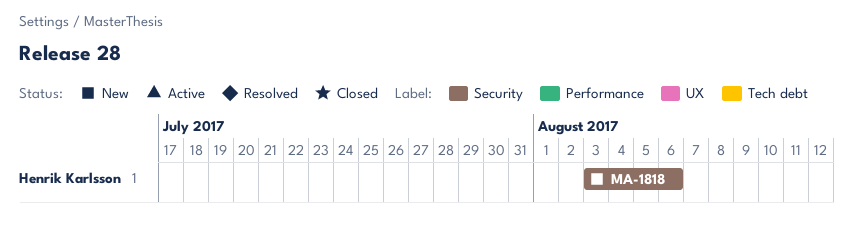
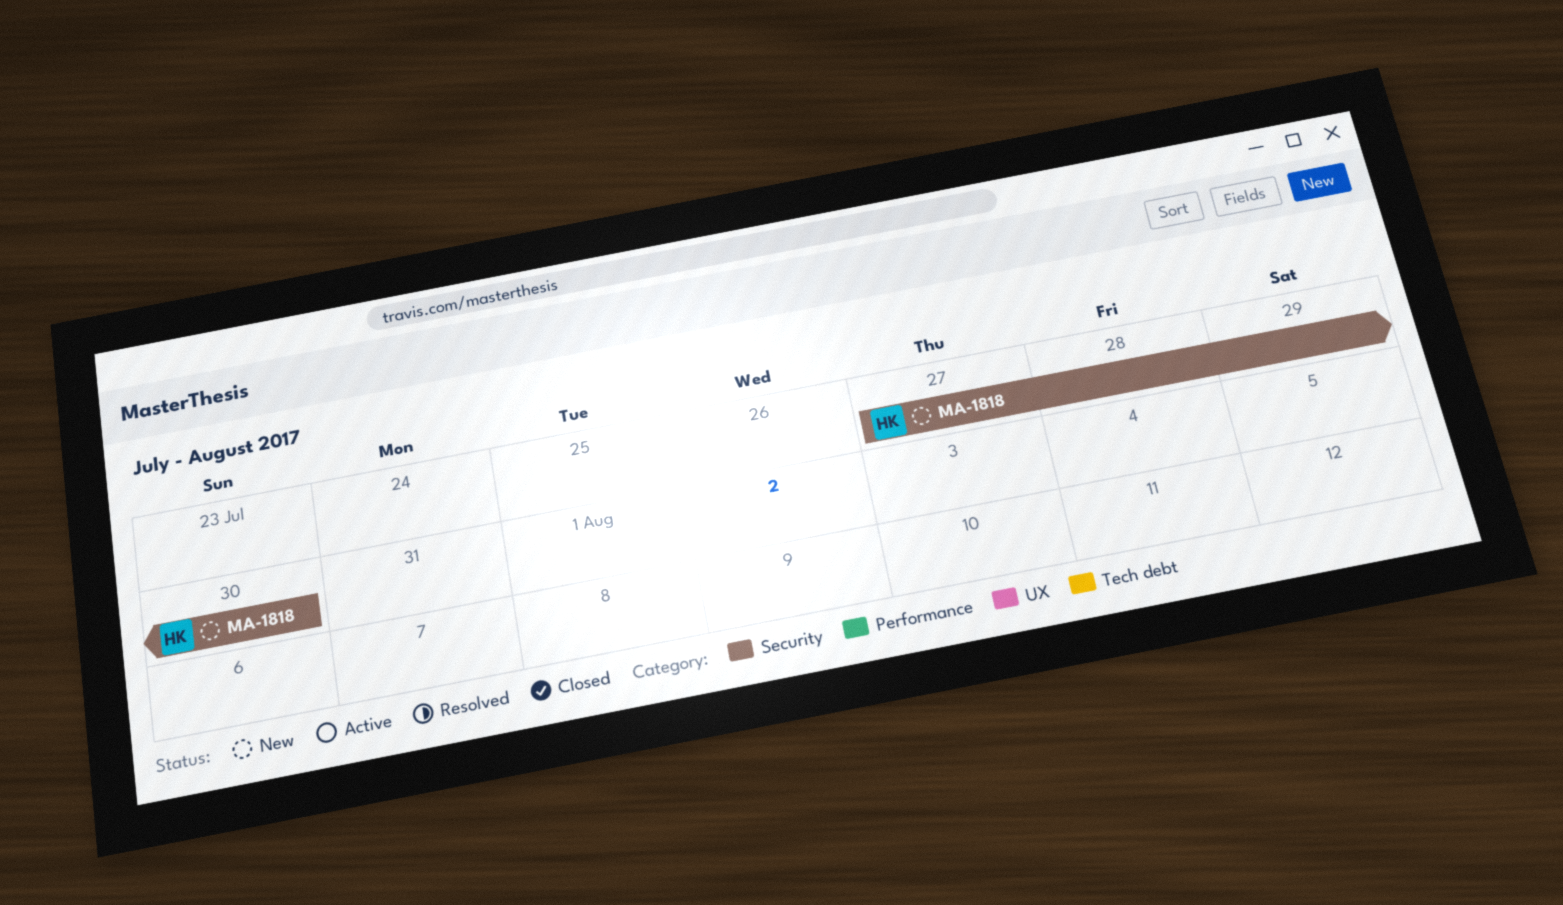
MA-1818, start: Aug 3 -> Jul 27
MA-1818, due: Aug 6 -> Jul 30

